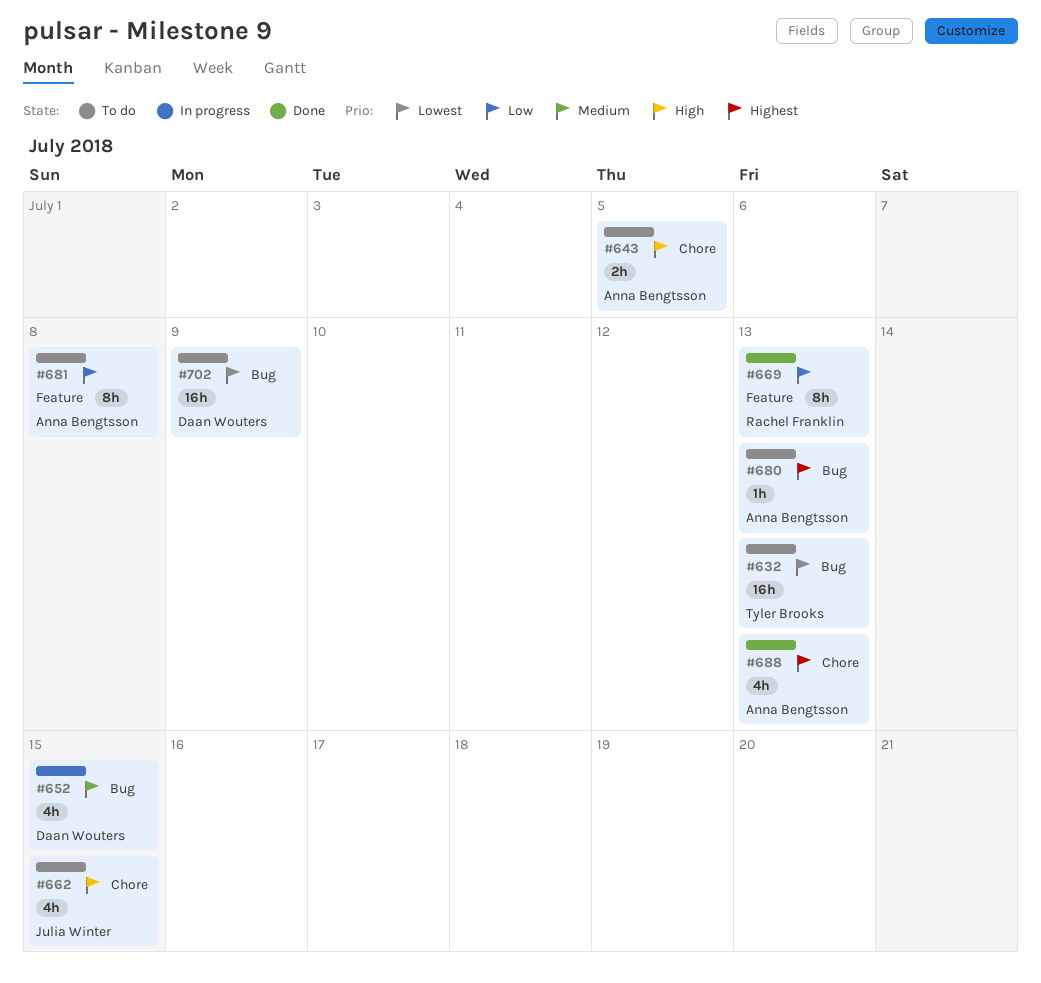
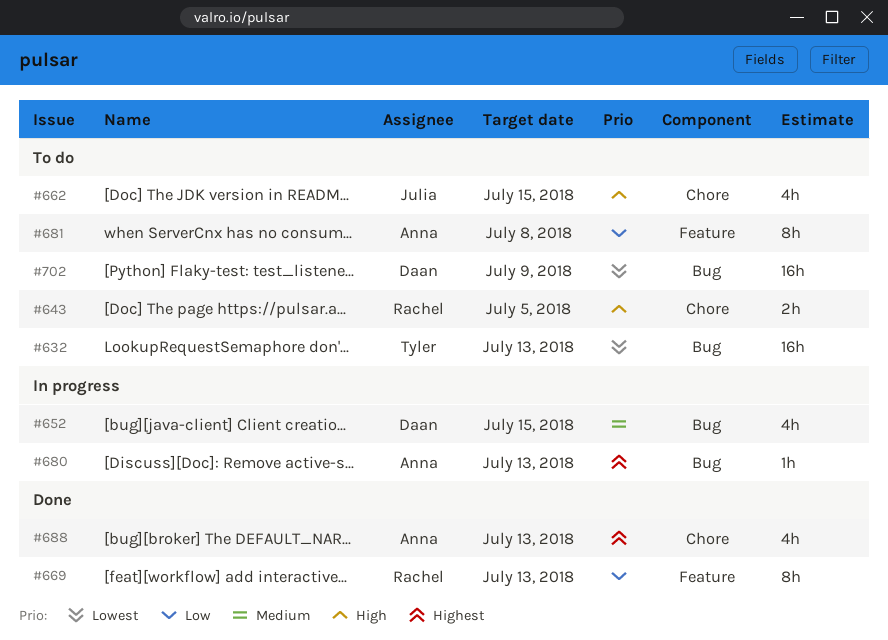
#643, owner: Anna Bengtsson -> Rachel Franklin
#680, status: To do -> In progress

